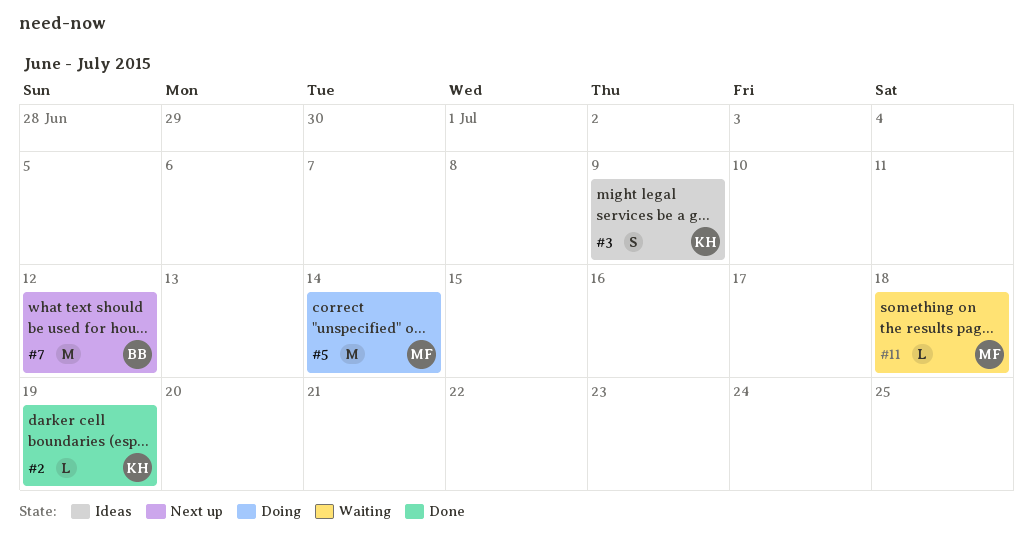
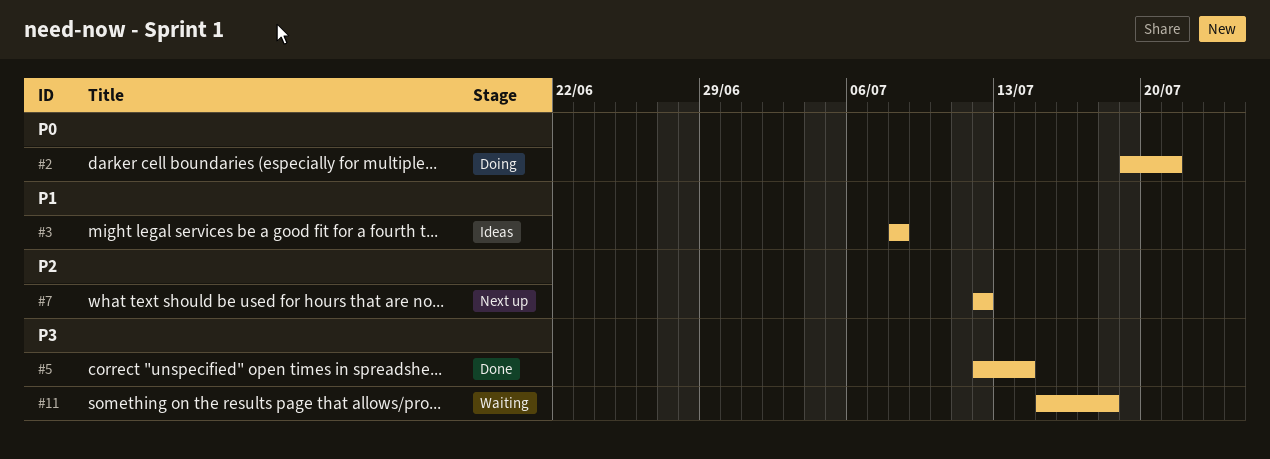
#2, status: Done -> Doing
#2, due: Jul 19 -> Jul 21
#3, due: Jul 9 -> Jul 8
#5, status: Doing -> Done

